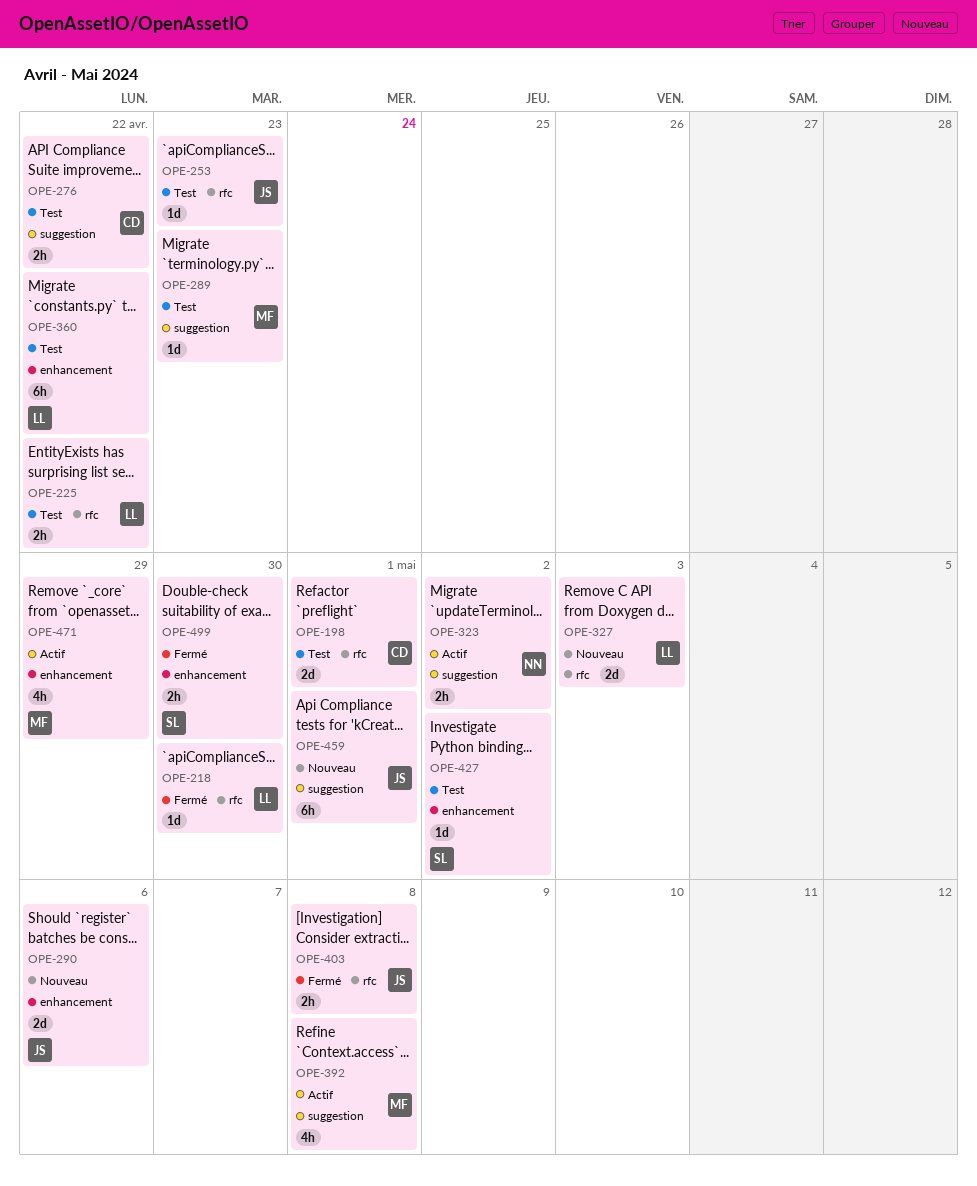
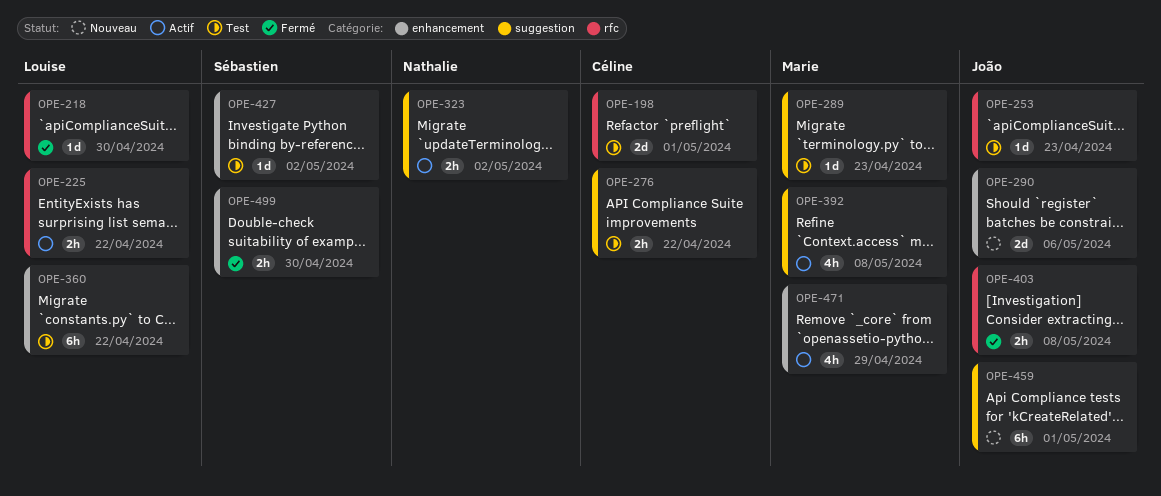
OPE-225, status: Test -> Actif
OPE-327: present -> none

